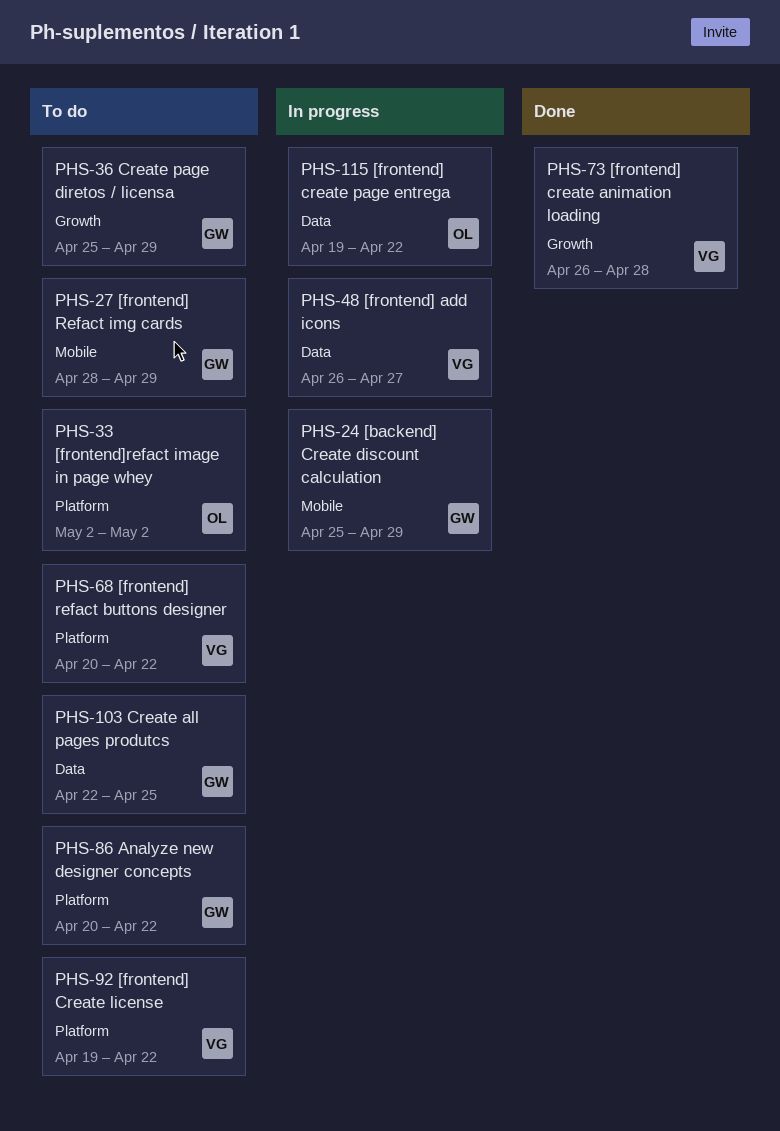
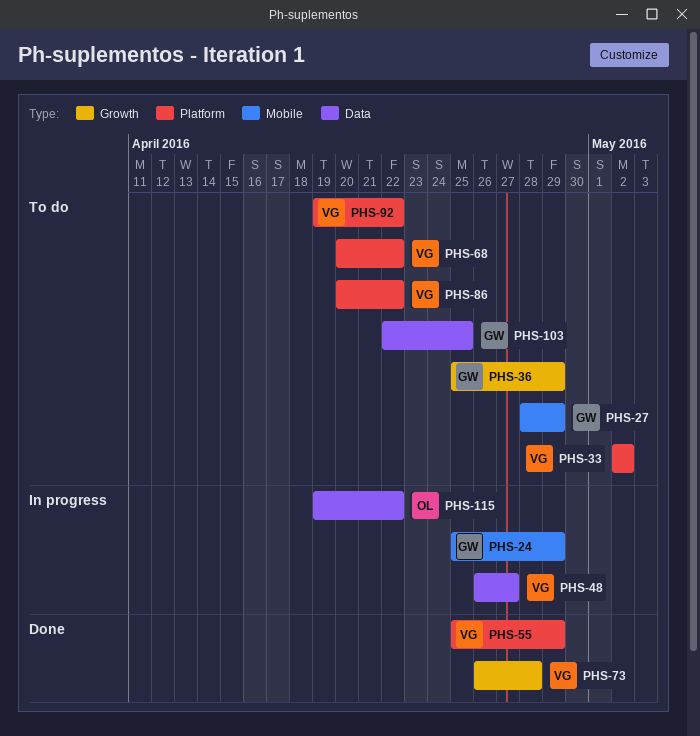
PHS-33, owner: OL -> VG
PHS-55: none -> present
PHS-86, owner: GW -> VG

